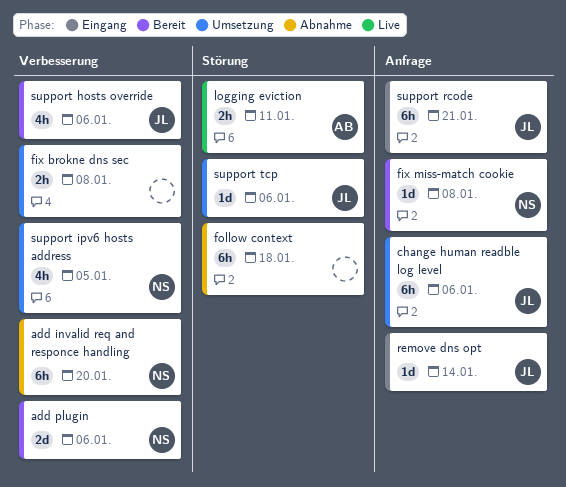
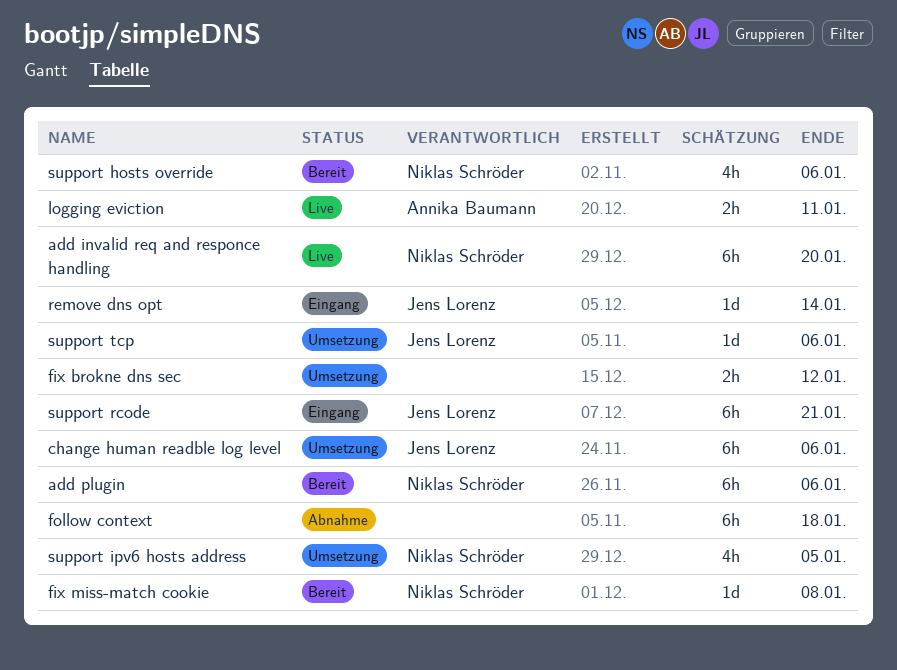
add invalid req and responce handling, status: Abnahme -> Live
add plugin, estimate: 2d -> 6h
fix brokne dns sec, due: Jan 8 -> Jan 12
support hosts override, owner: Jens Lorenz -> Niklas Schröder

